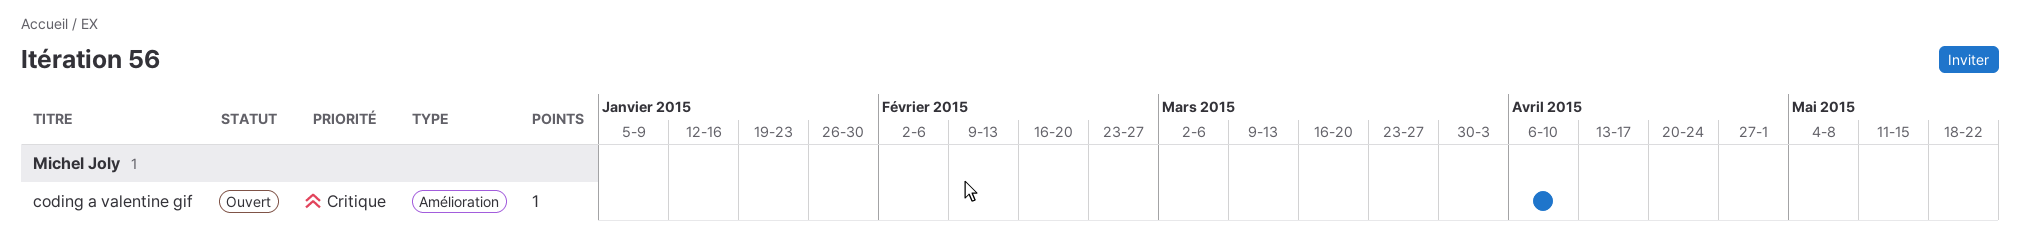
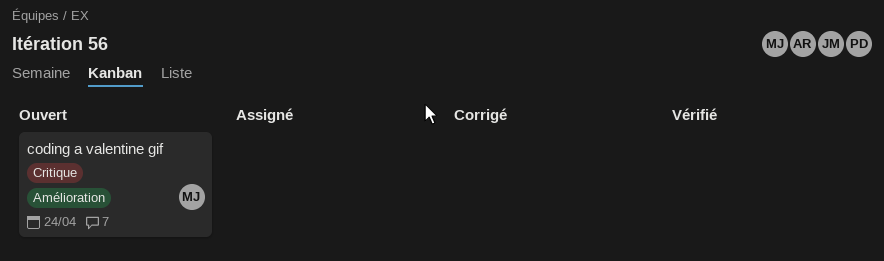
coding a valentine gif, due: Apr 10 -> Apr 24

